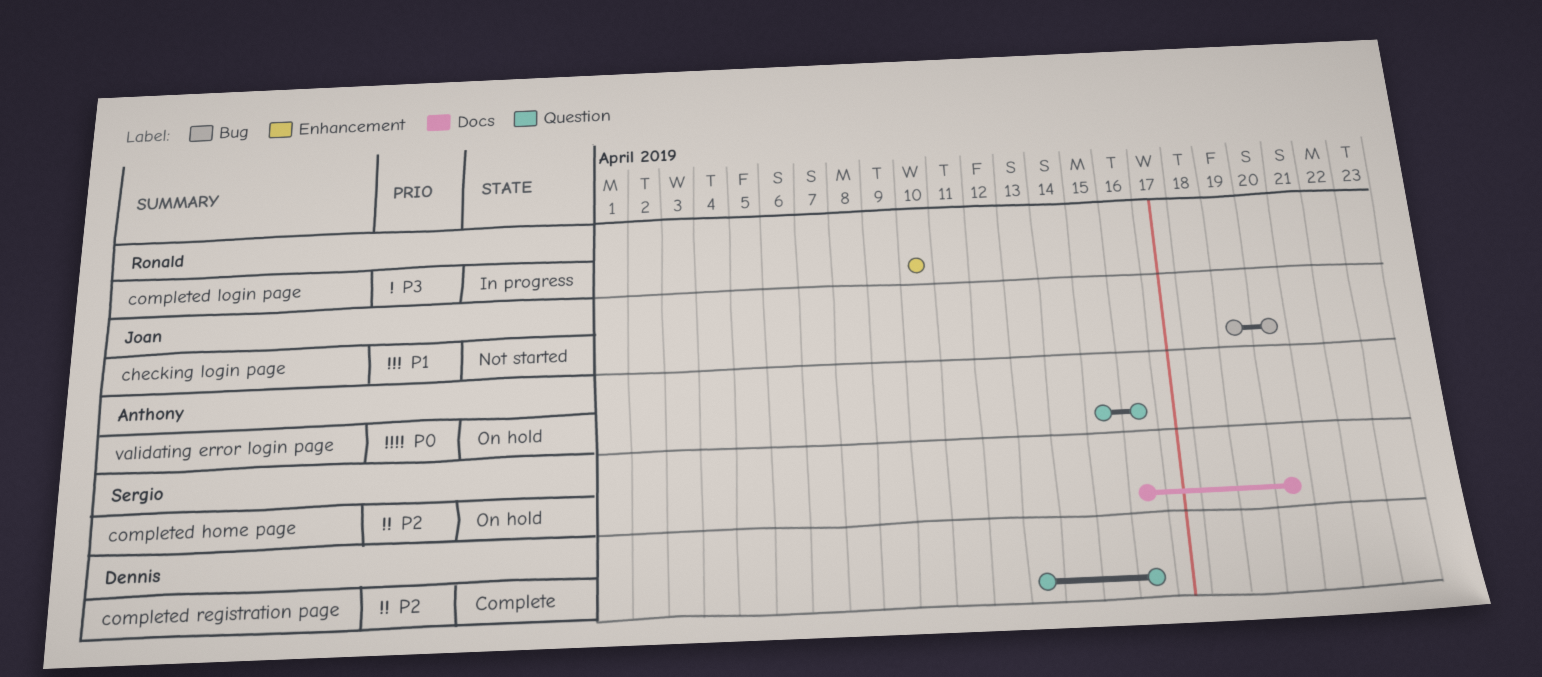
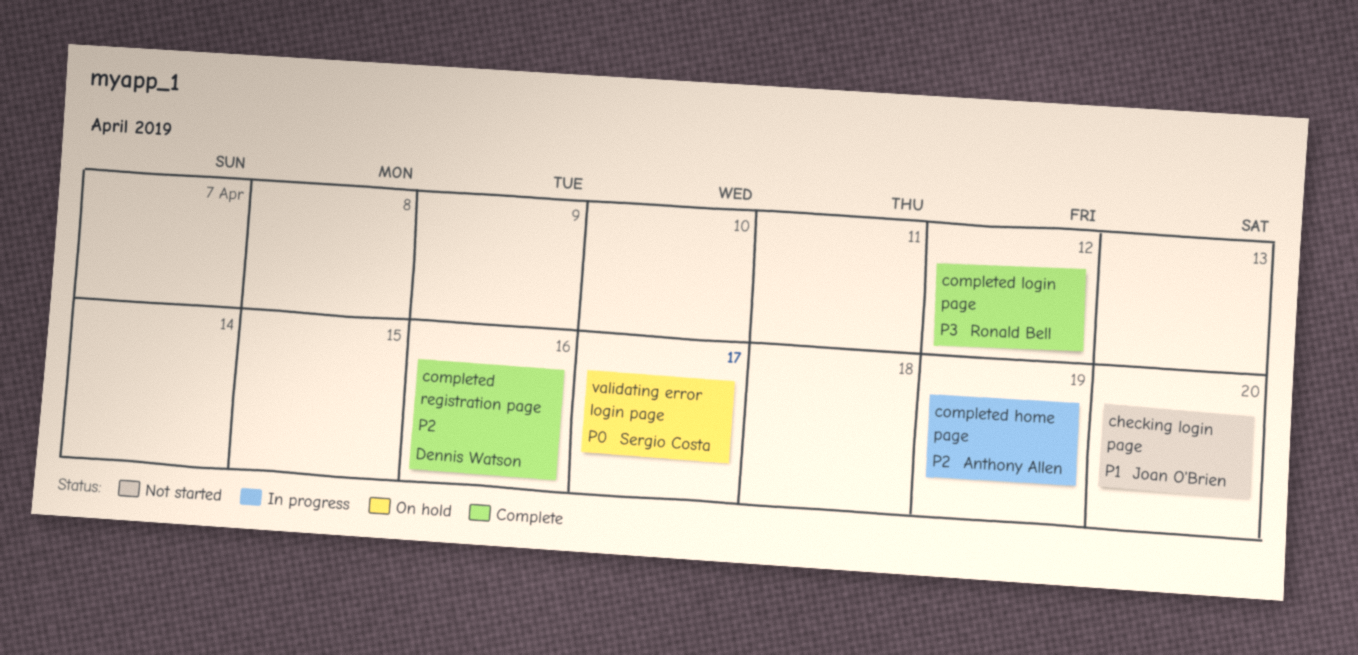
completed home page, status: On hold -> In progress
completed home page, owner: Sergio Costa -> Anthony Allen
completed home page, due: Apr 20 -> Apr 19
completed login page, status: In progress -> Complete
completed login page, due: Apr 10 -> Apr 12
validating error login page, owner: Anthony Allen -> Sergio Costa
validating error login page, due: Apr 16 -> Apr 17

